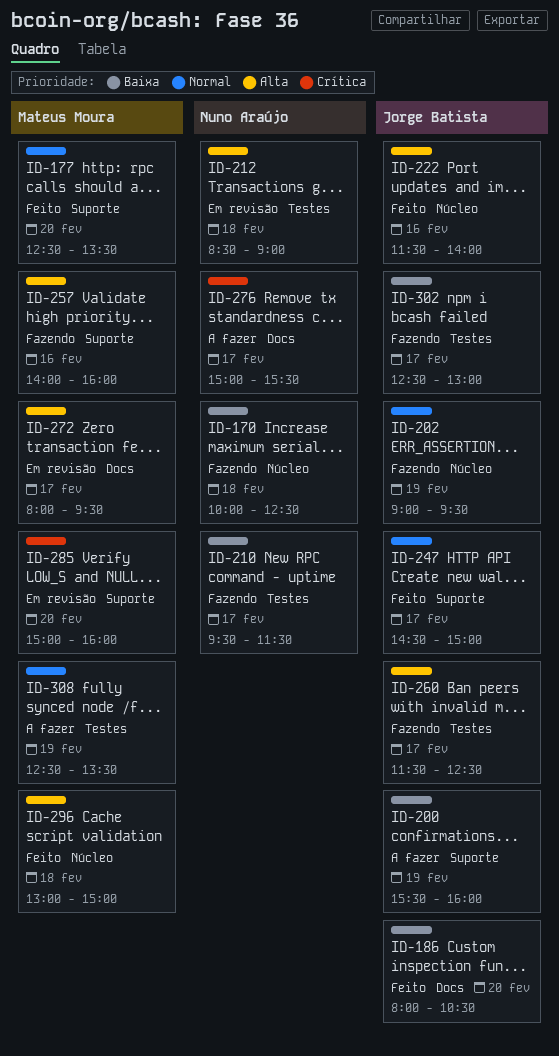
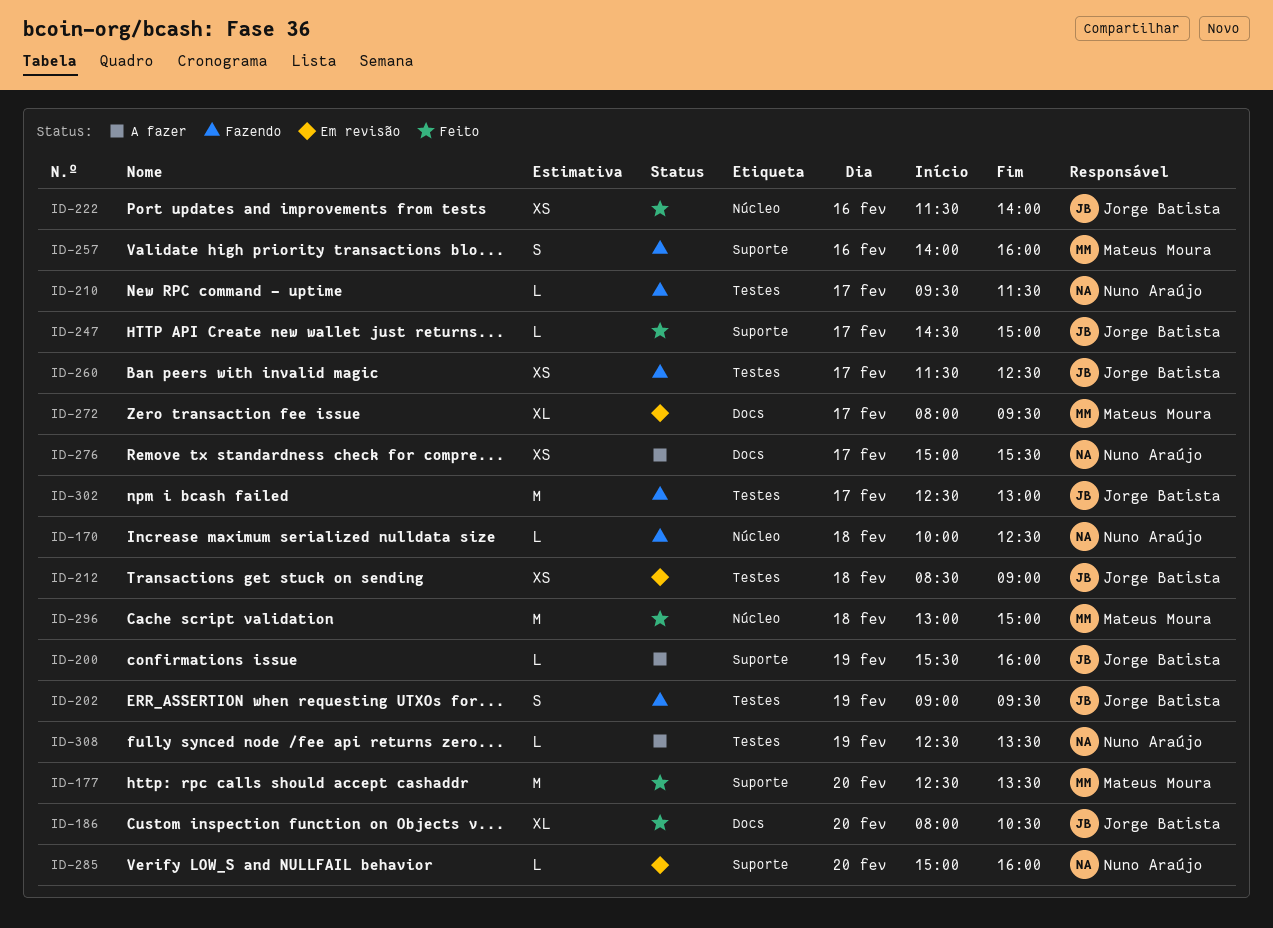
ID-202, label: Núcleo -> Testes
ID-212, owner: Nuno Araújo -> Jorge Batista
ID-285, owner: Mateus Moura -> Nuno Araújo
ID-308, owner: Mateus Moura -> Nuno Araújo

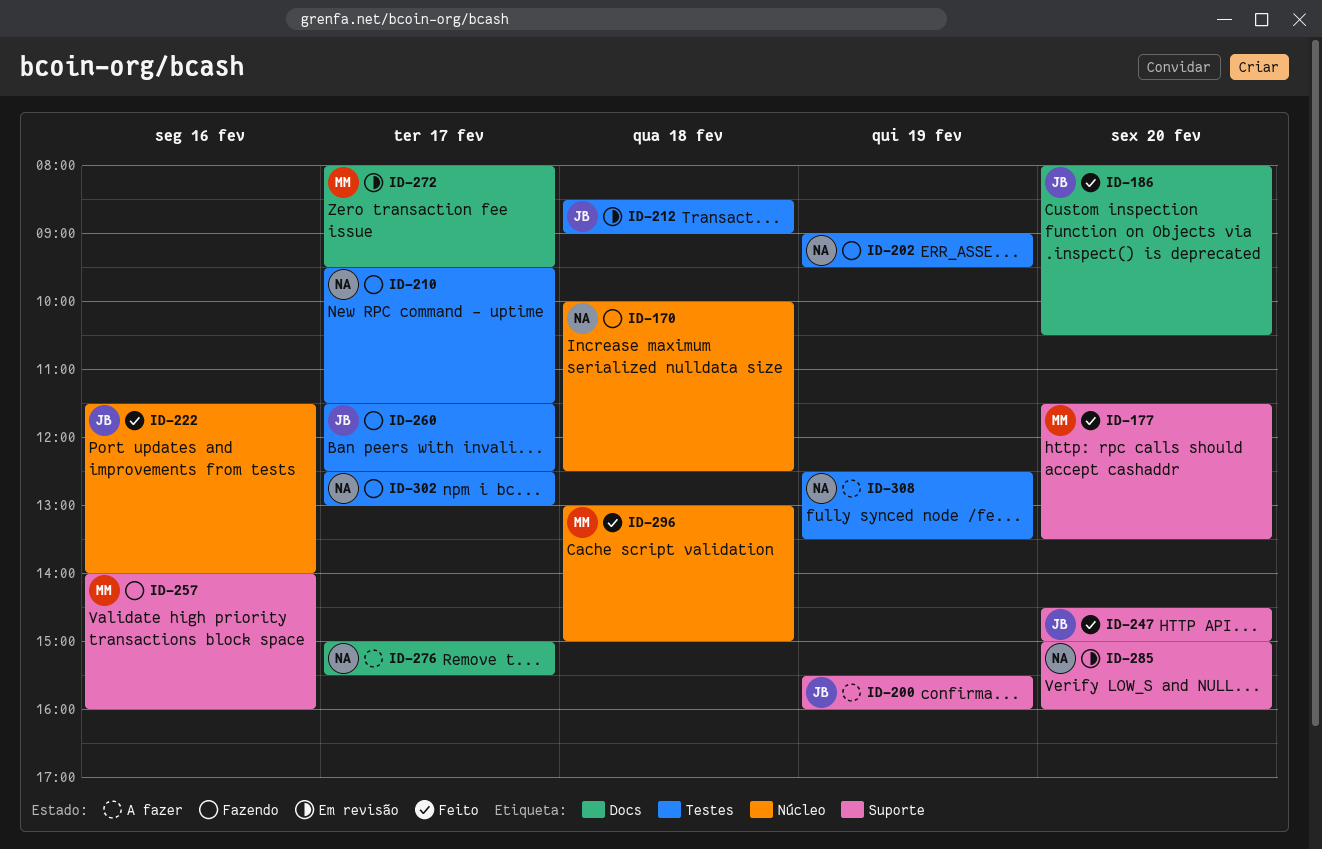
ID-177, begins: 12:30 -> 11:30
ID-202, owner: Jorge Batista -> Nuno Araújo
ID-247, day: Feb 17 -> Feb 20
ID-302, owner: Jorge Batista -> Nuno Araújo

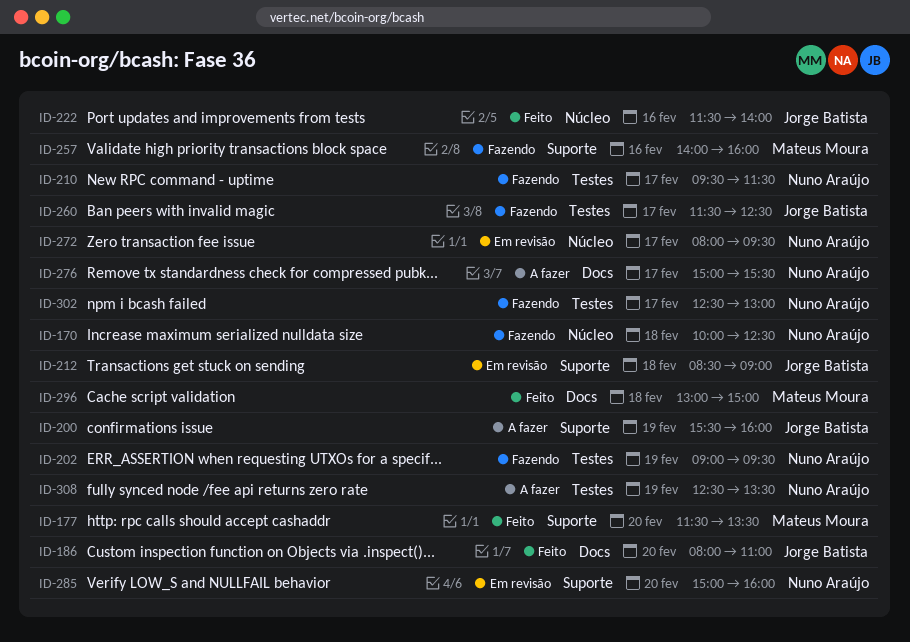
ID-186, ends: 10:30 -> 11:00
ID-212, label: Testes -> Suporte
ID-247: present -> none
ID-272, owner: Mateus Moura -> Nuno Araújo
ID-272, label: Docs -> Núcleo
ID-296, label: Núcleo -> Docs

